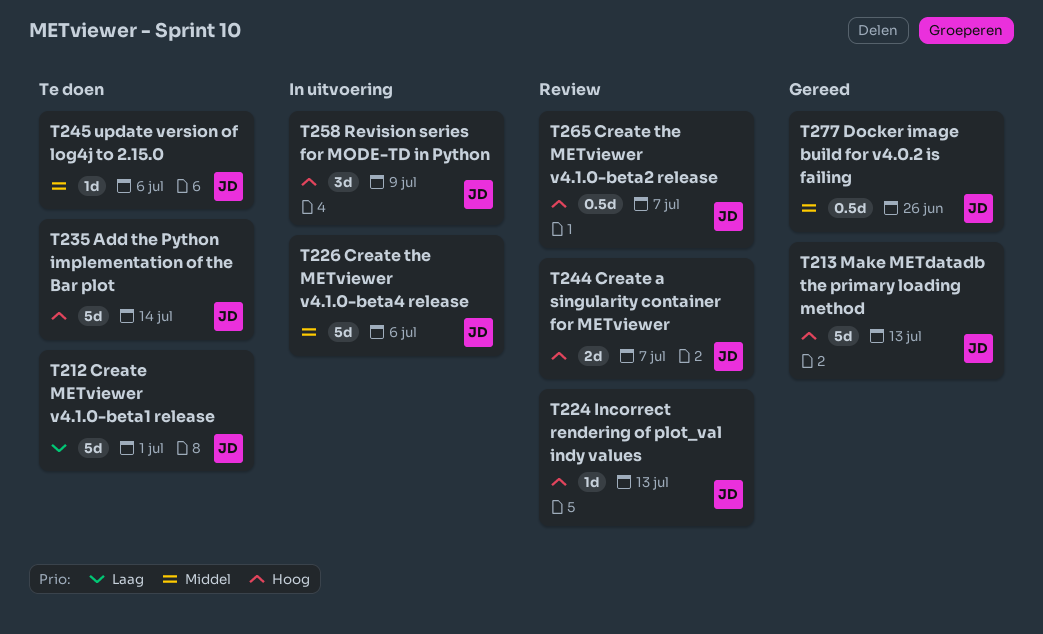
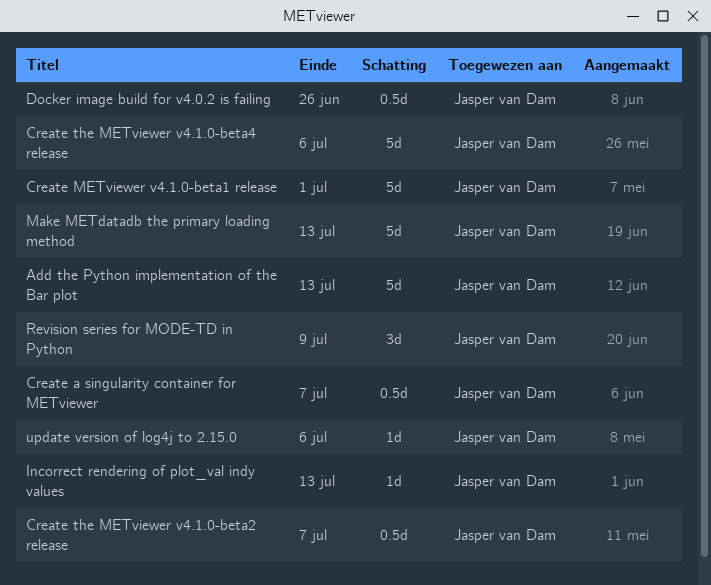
Add the Python implementation of the Bar plot, due: Jul 14 -> Jul 13
Create a singularity container for METviewer, estimate: 2d -> 0.5d

